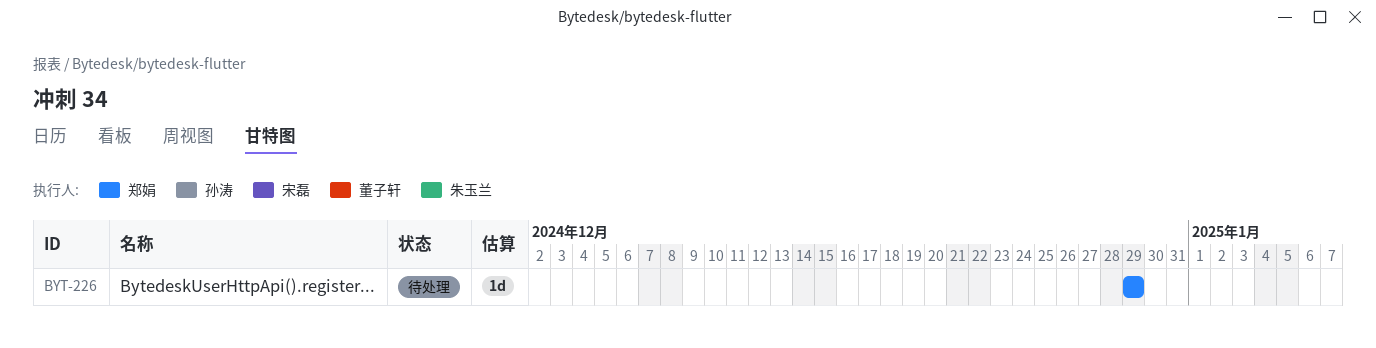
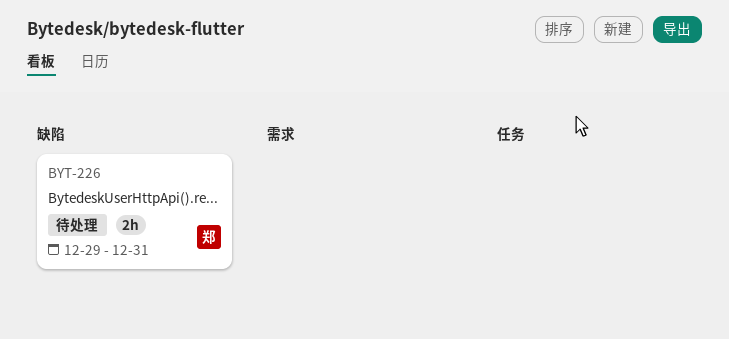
BYT-226, estimate: 1d -> 2h
BYT-226, due: Dec 29 -> Dec 31

